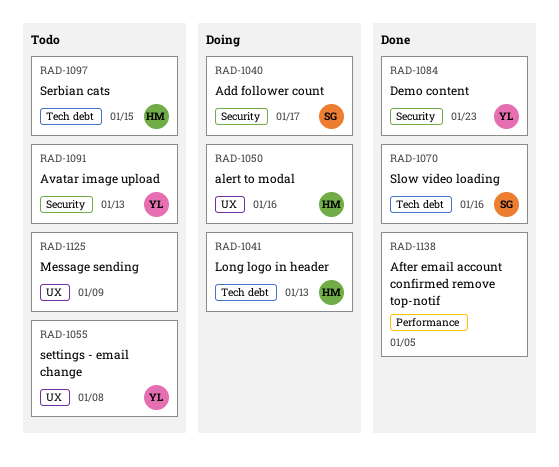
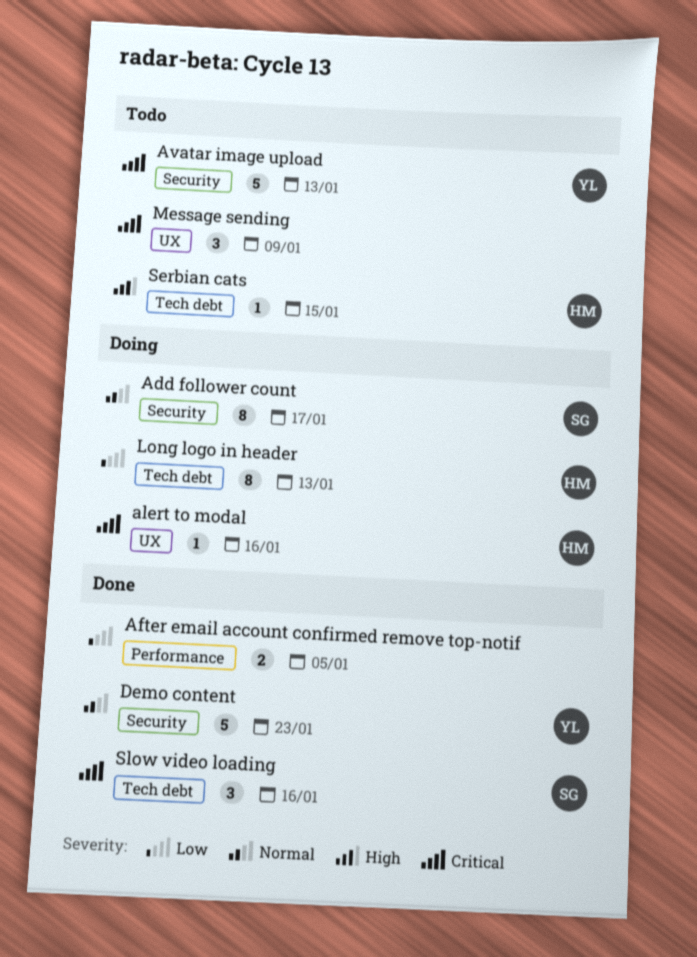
settings - email change: present -> none

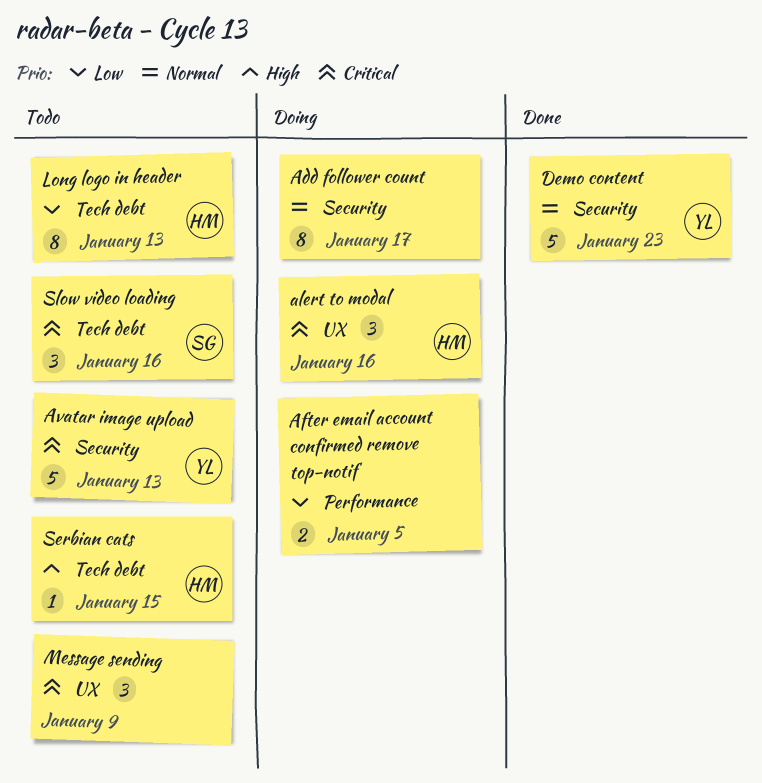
Add follower count, owner: SG -> none
After email account confirmed remove top-notif, status: Done -> Doing
alert to modal, estimate: 1 -> 3
Long logo in header, status: Doing -> Todo
Slow video loading, status: Done -> Todo

